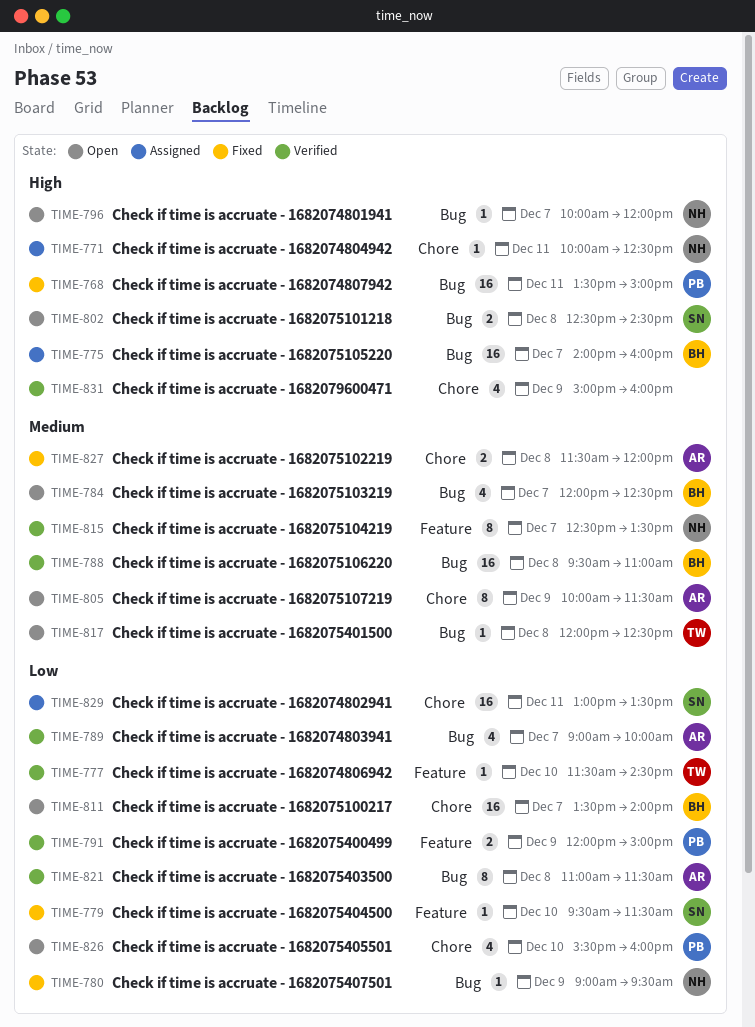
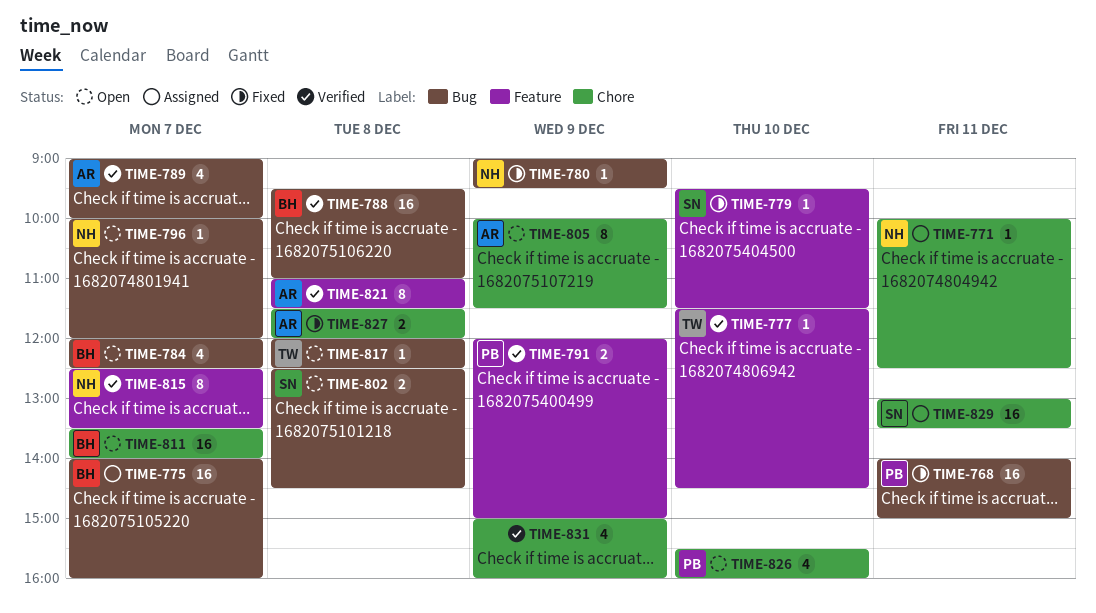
TIME-768, begins: 13:30 -> 14:00
TIME-821, label: Bug -> Feature

